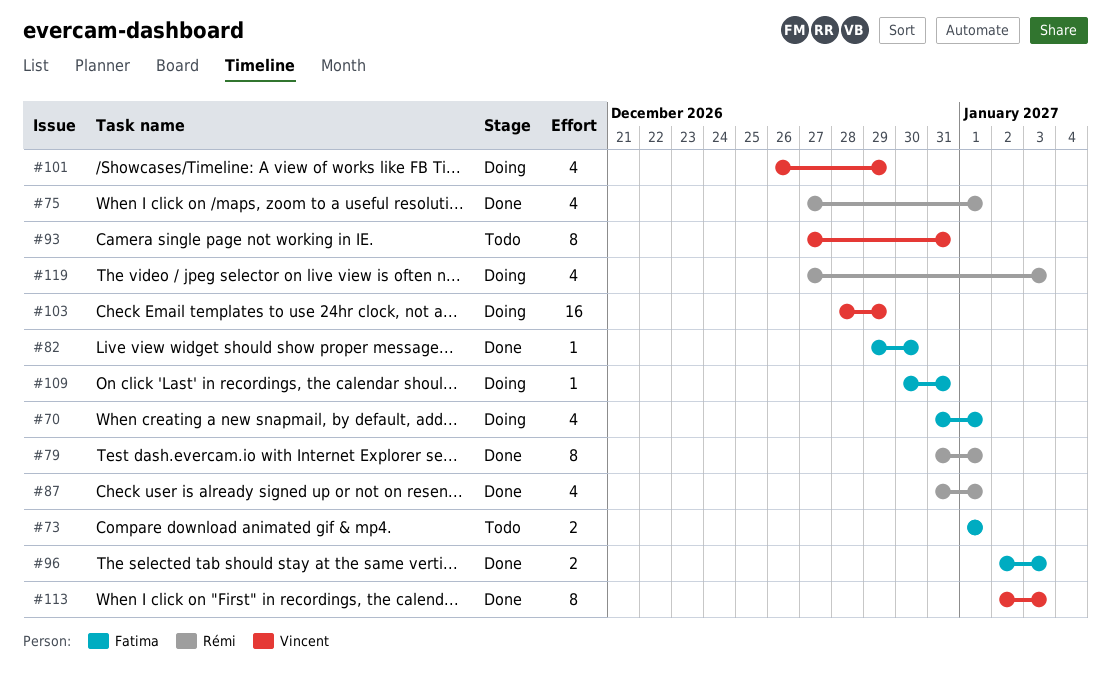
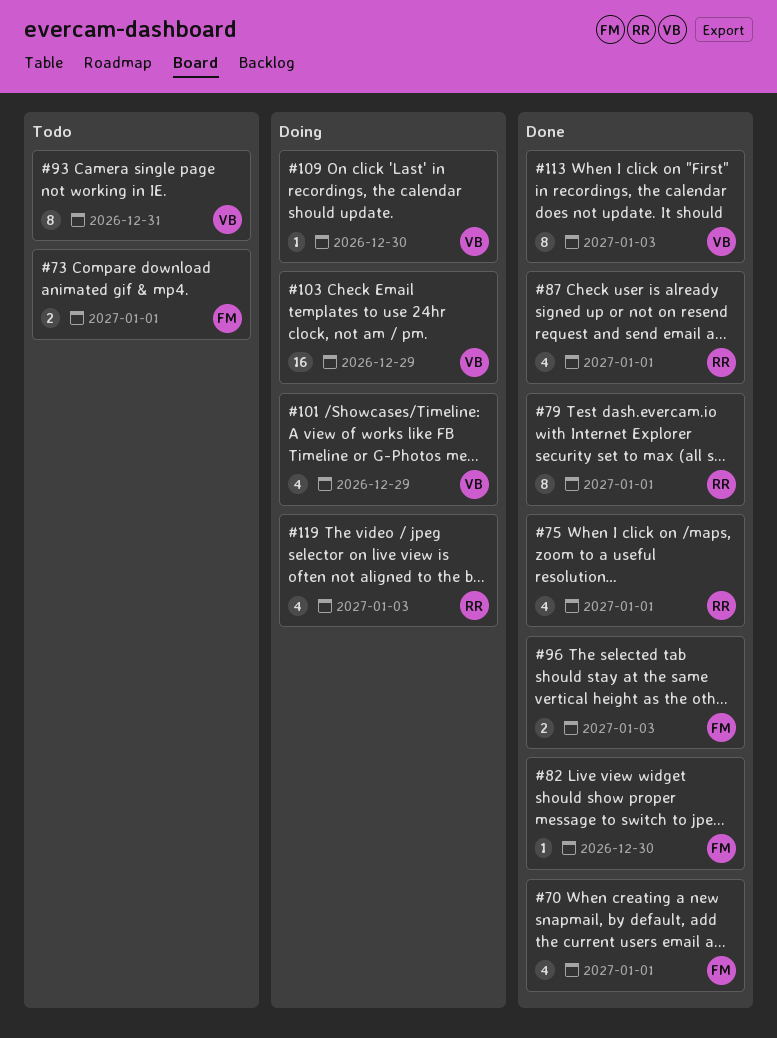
#70, status: Doing -> Done
#109, owner: Fatima -> Vincent
#109, due: Dec 31 -> Dec 30

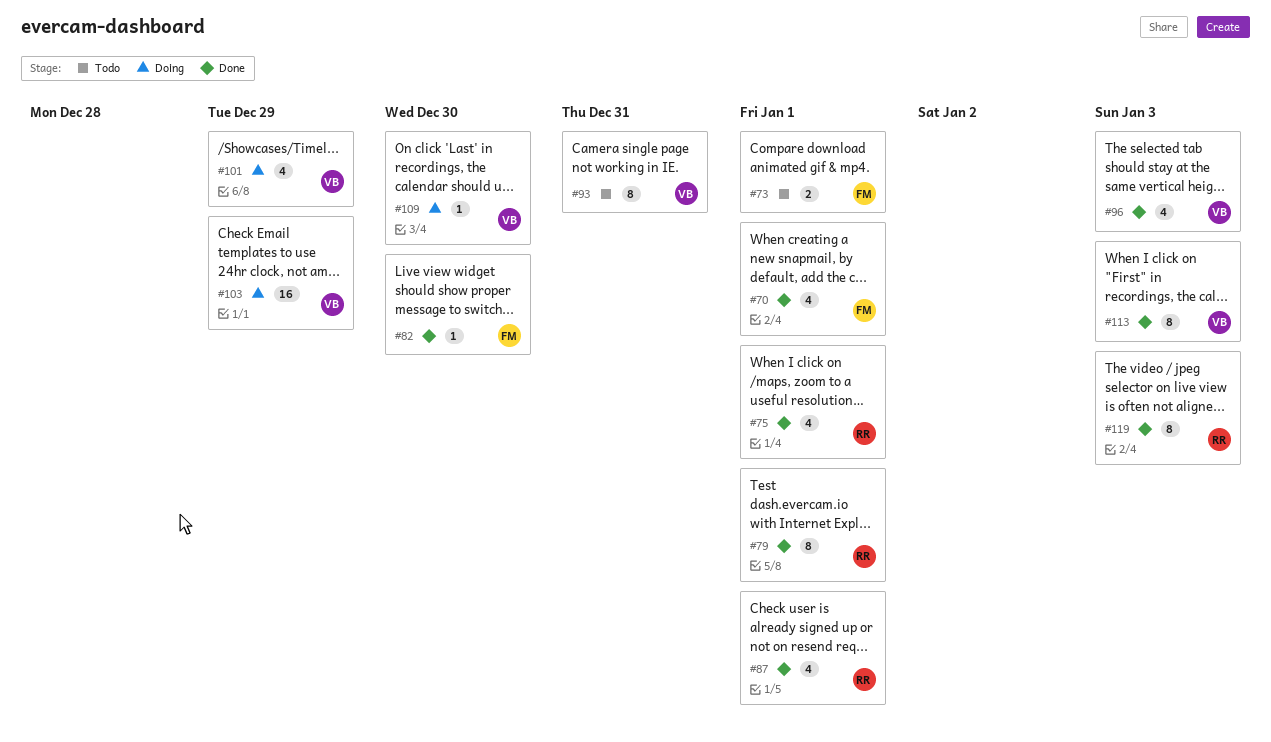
#96, owner: FM -> VB
#96, estimate: 2 -> 4
#119, status: Doing -> Done
#119, estimate: 4 -> 8

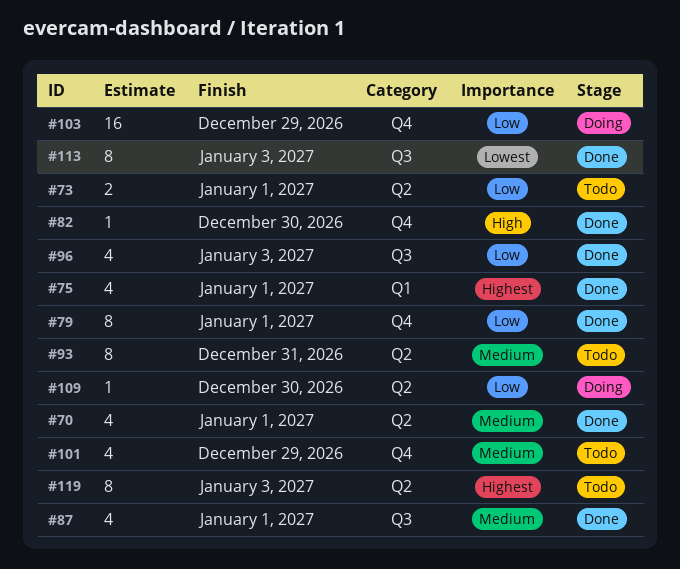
#101, status: Doing -> Todo
#119, status: Done -> Todo

